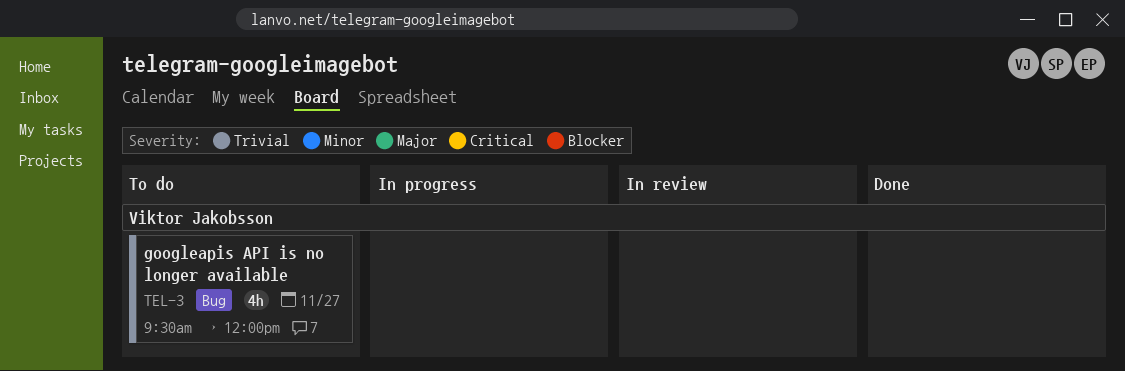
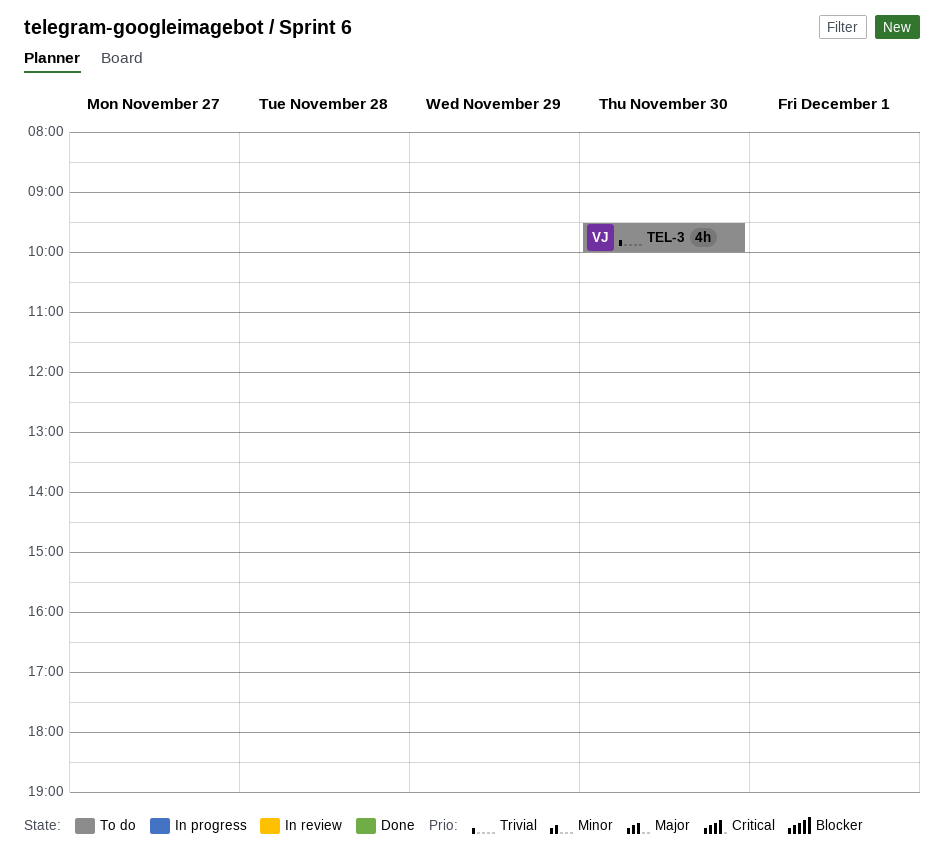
TEL-3, day: Nov 27 -> Nov 30
TEL-3, ends: 12:00 -> 10:00

